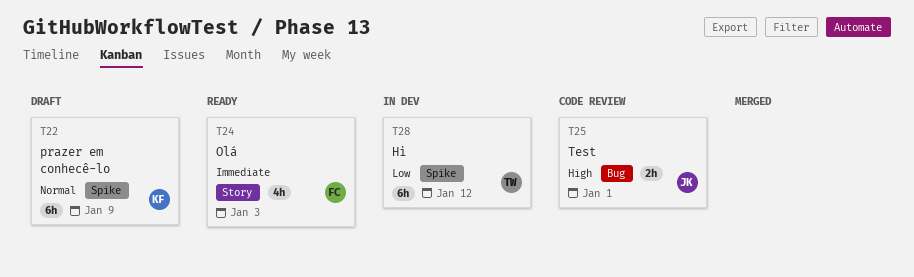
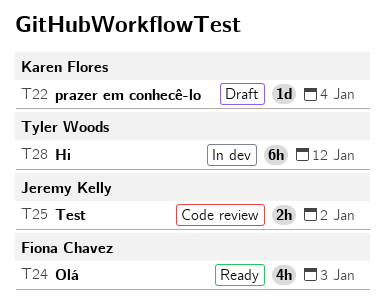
T22, estimate: 6h -> 1d
T22, due: Jan 9 -> Jan 4
T25, due: Jan 1 -> Jan 2

